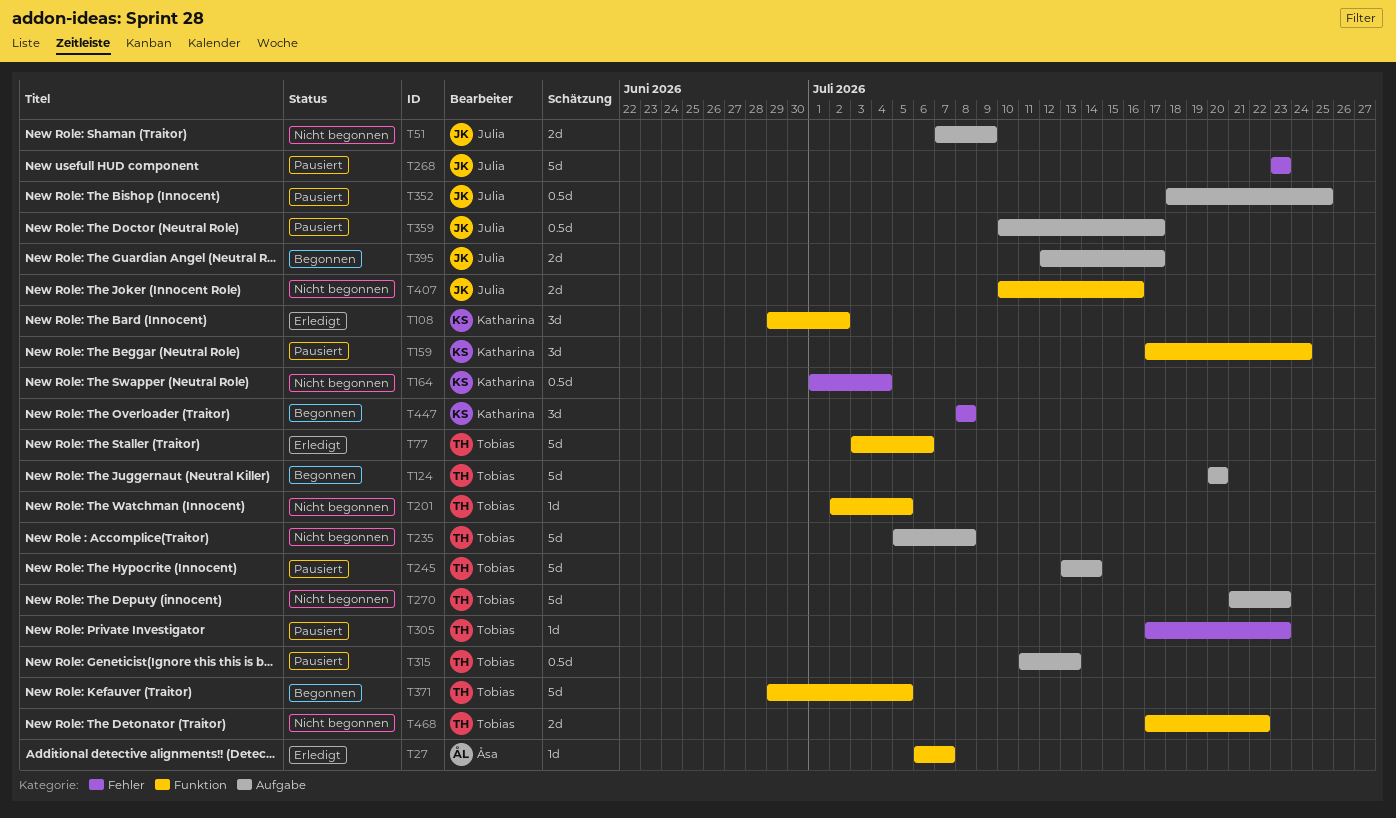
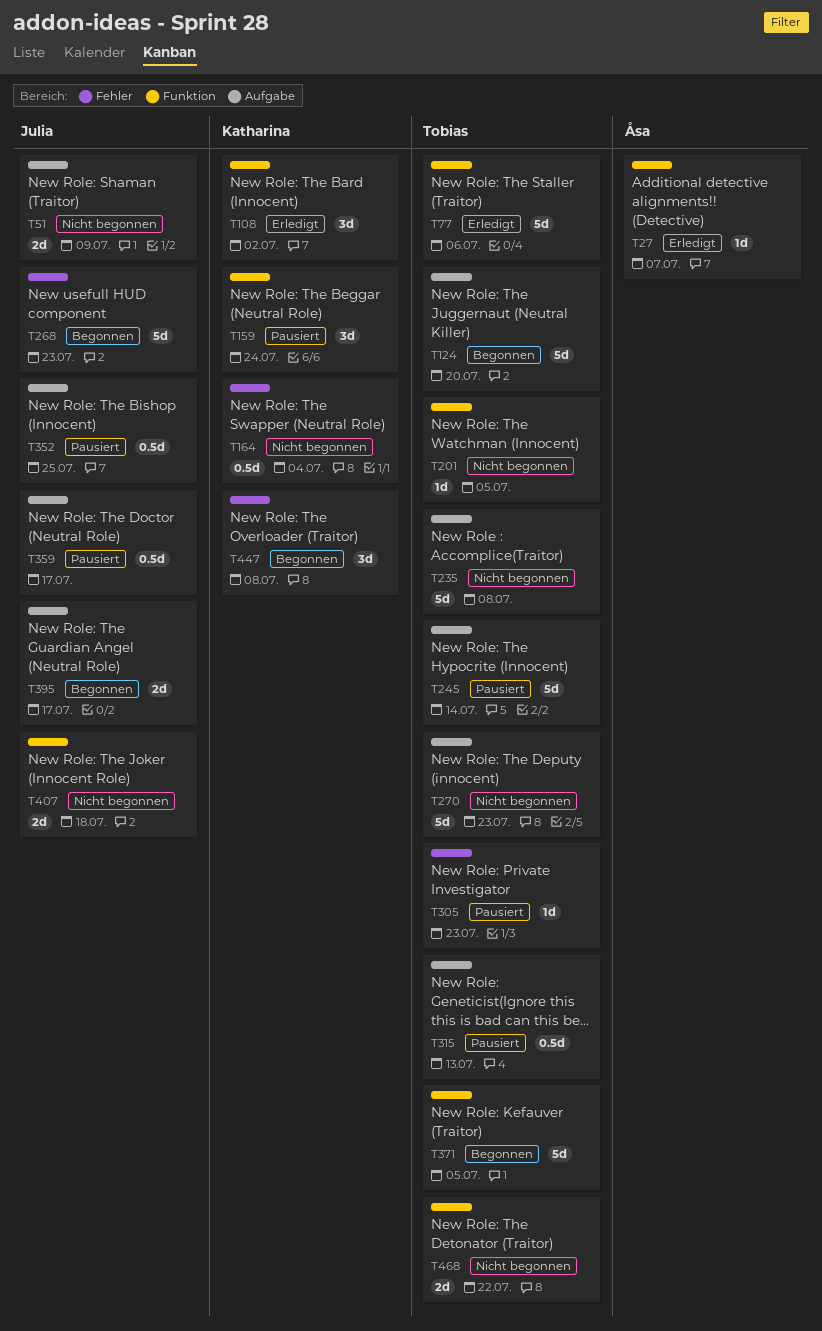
T268, status: Pausiert -> Begonnen
T407, due: Jul 16 -> Jul 18

